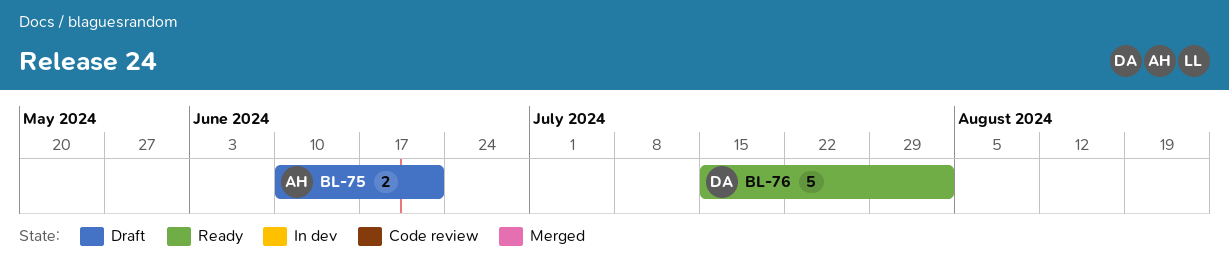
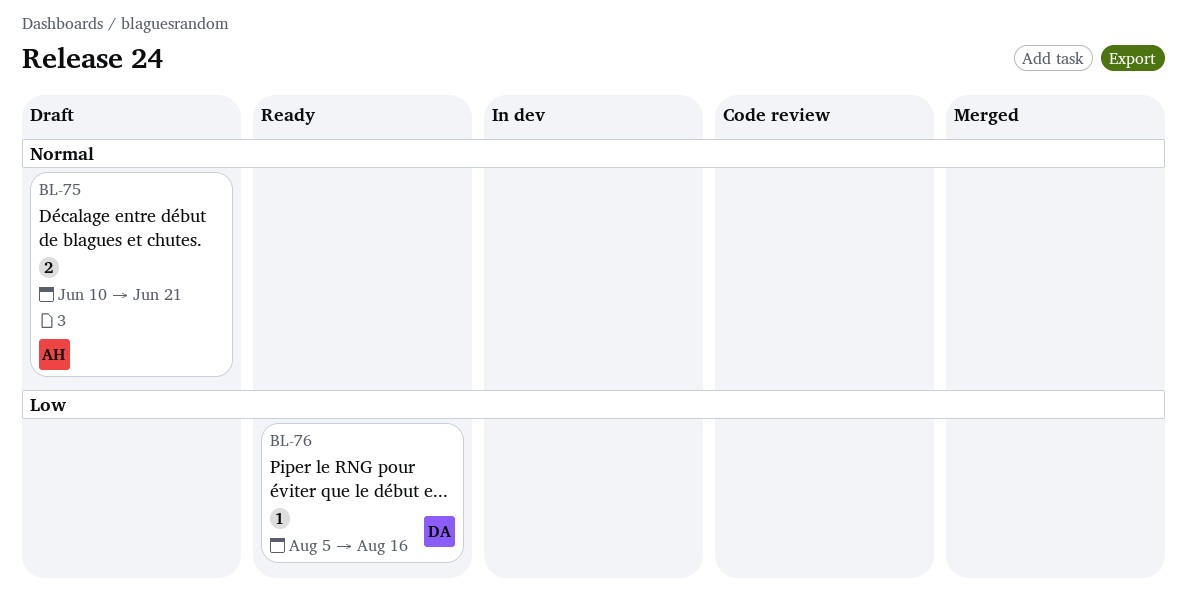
BL-76, estimate: 5 -> 1
BL-76, start: Jul 15 -> Aug 5
BL-76, due: Aug 2 -> Aug 16

